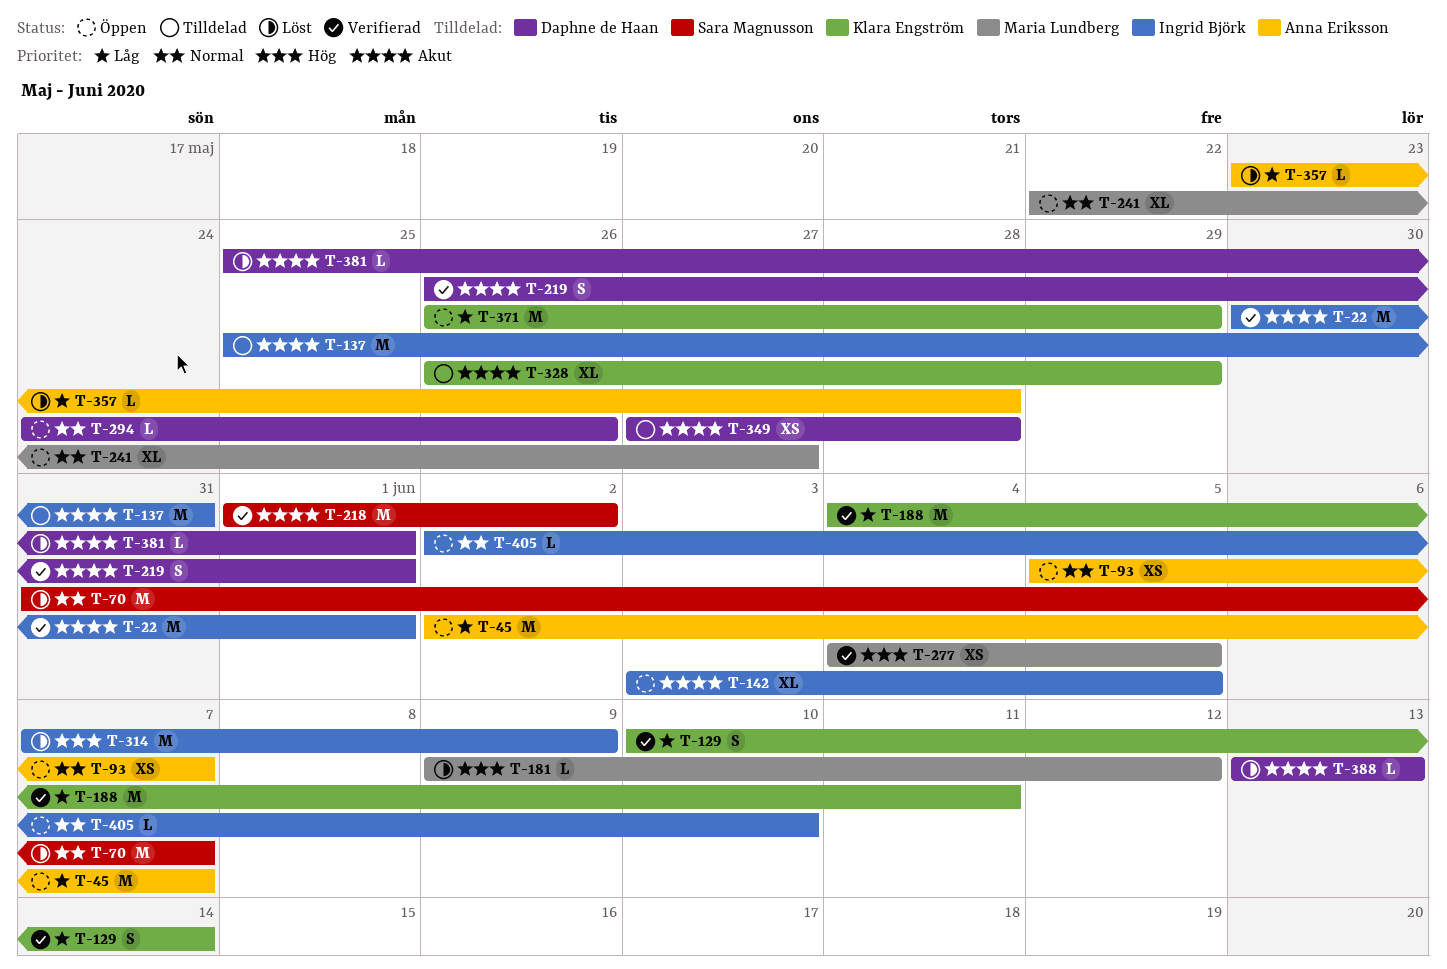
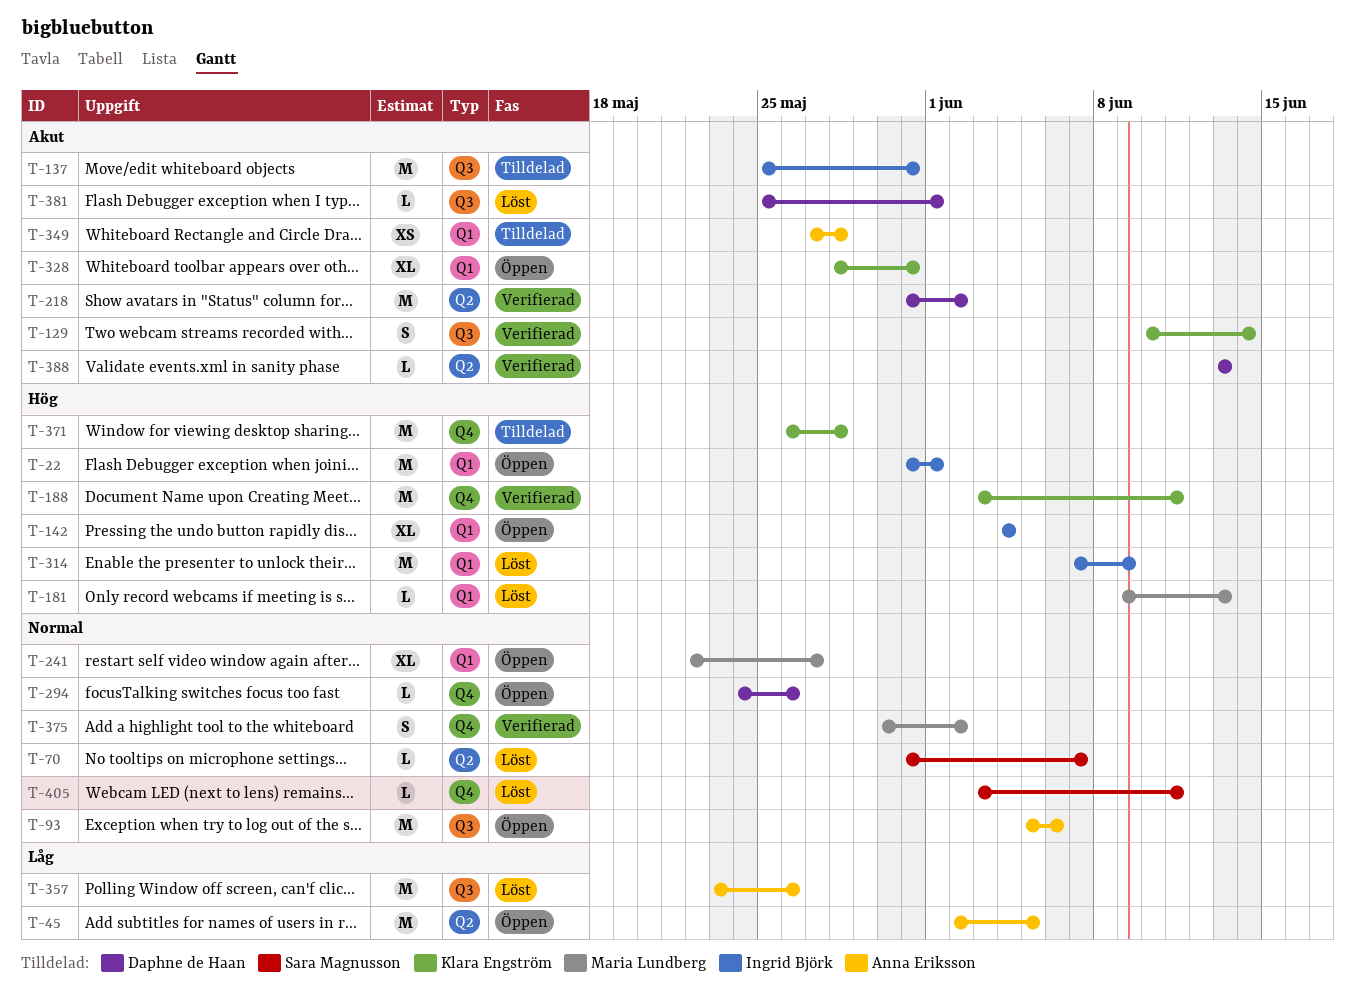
T-22, status: Verifierad -> Öppen
T-22, priority: Akut -> Hög
T-22, start: May 30 -> May 31
T-45, due: Jun 7 -> Jun 5
T-70, estimate: M -> L
T-93, estimate: XS -> M
T-93, due: Jun 7 -> Jun 6
T-129, priority: Låg -> Akut
T-142, priority: Akut -> Hög
T-142, start: Jun 3 -> Jun 4
T-142, due: Jun 5 -> Jun 4
T-181, due: Jun 12 -> Jun 13
T-188, priority: Låg -> Hög
T-188, start: Jun 4 -> Jun 3
T-218, owner: Sara Magnusson -> Daphne de Haan
T-218, start: Jun 1 -> May 31
T-219: present -> none
T-277: present -> none
T-328, status: Tilldelad -> Öppen
T-328, start: May 26 -> May 28
T-328, due: May 29 -> May 31
T-349, owner: Daphne de Haan -> Anna Eriksson
T-357, estimate: L -> M
T-357, due: May 28 -> May 26
T-371, status: Öppen -> Tilldelad
T-371, priority: Låg -> Hög
T-371, due: May 29 -> May 28
T-375: none -> present
T-388, status: Löst -> Verifierad
T-405, status: Öppen -> Löst
T-405, owner: Ingrid Björk -> Sara Magnusson
T-405, start: Jun 2 -> Jun 3
T-405, due: Jun 10 -> Jun 11

